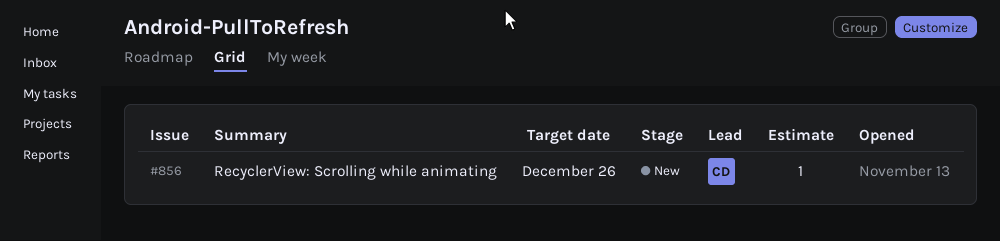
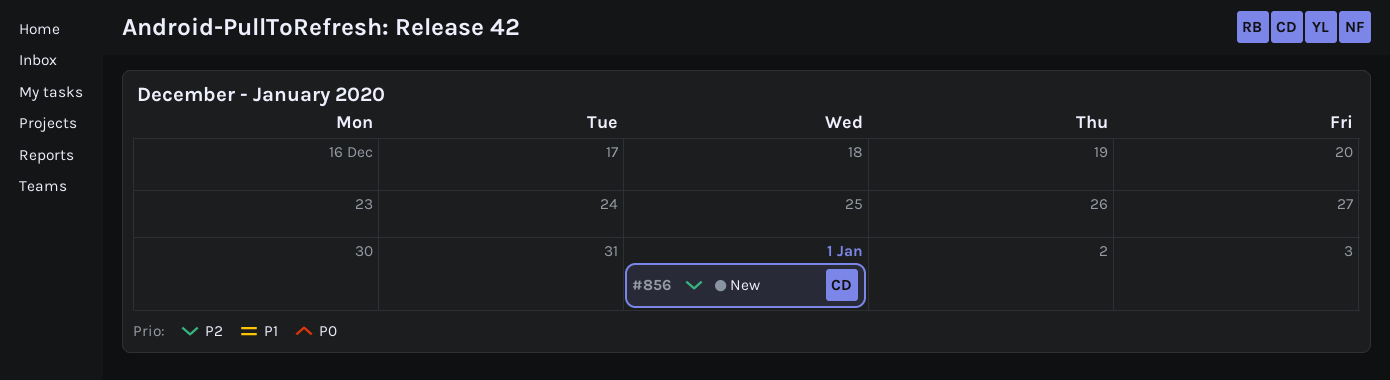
#856, due: Dec 26 -> Jan 1

